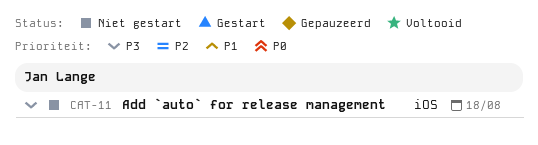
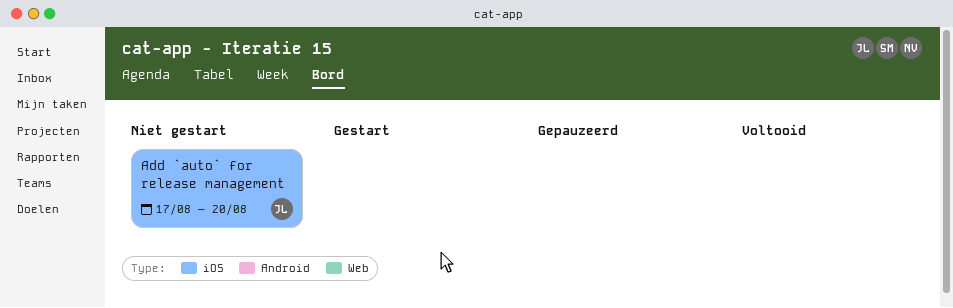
Add `auto` for release management, due: Aug 18 -> Aug 20

